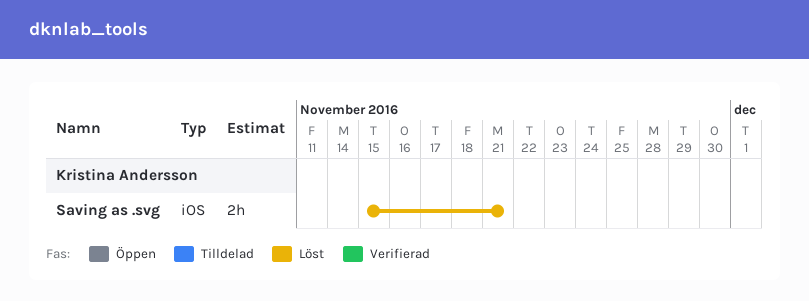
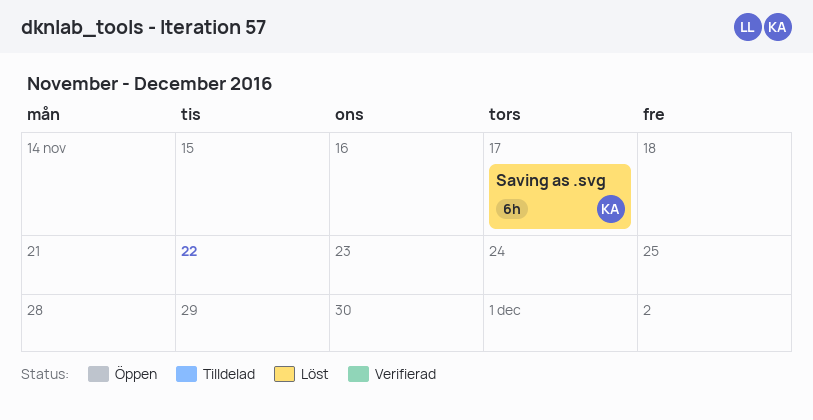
Saving as .svg, estimate: 2h -> 6h
Saving as .svg, due: Nov 21 -> Nov 17

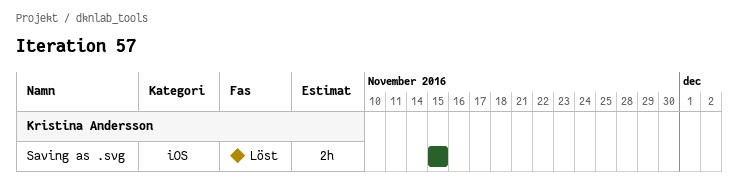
Saving as .svg, estimate: 6h -> 2h
Saving as .svg, due: Nov 17 -> Nov 15

